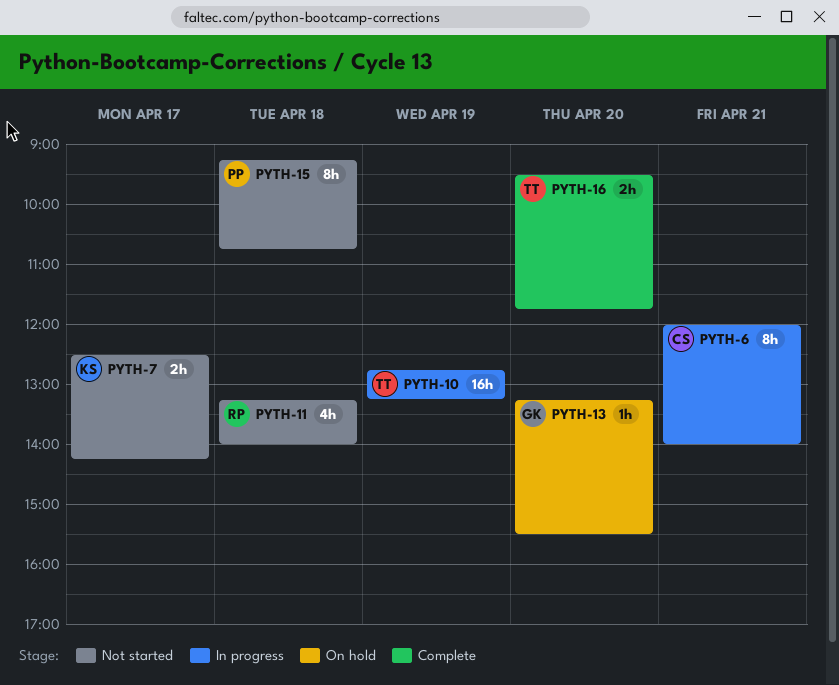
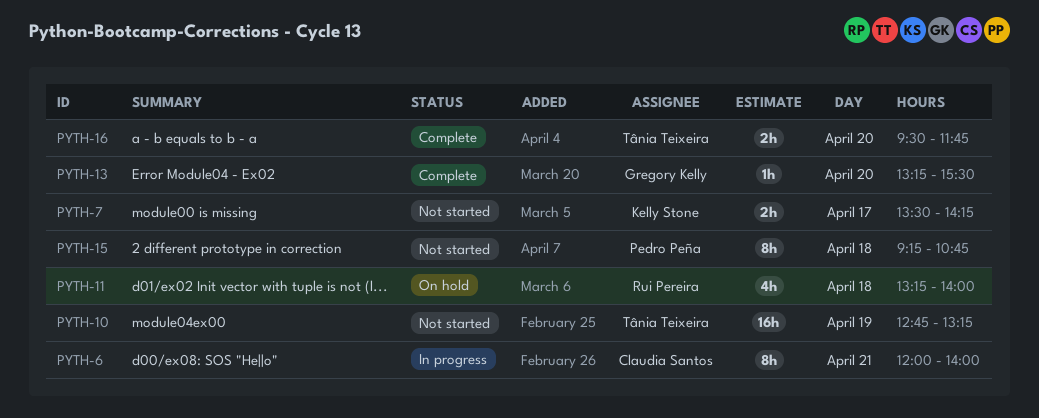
PYTH-7, begins: 12:30 -> 13:30
PYTH-10, status: In progress -> Not started
PYTH-11, status: Not started -> On hold
PYTH-13, status: On hold -> Complete

